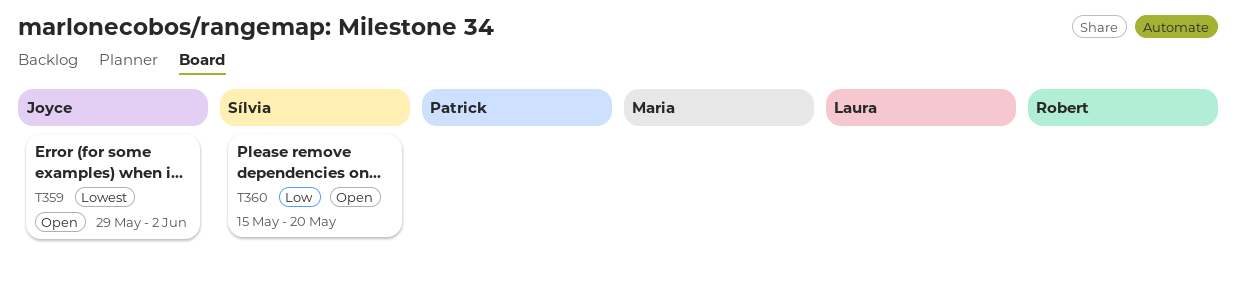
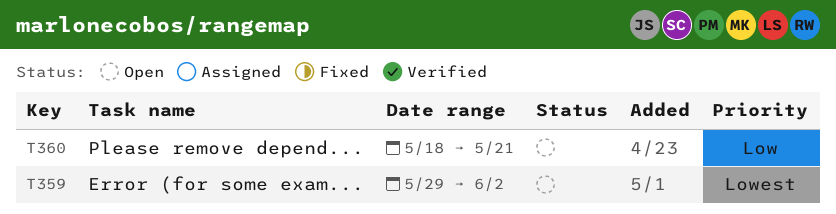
T360, start: May 15 -> May 18
T360, due: May 20 -> May 21

